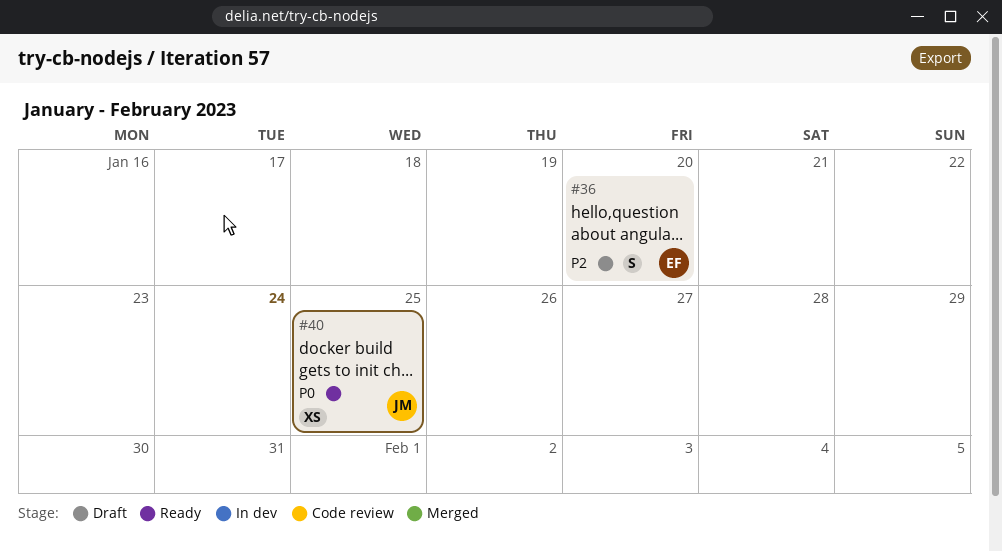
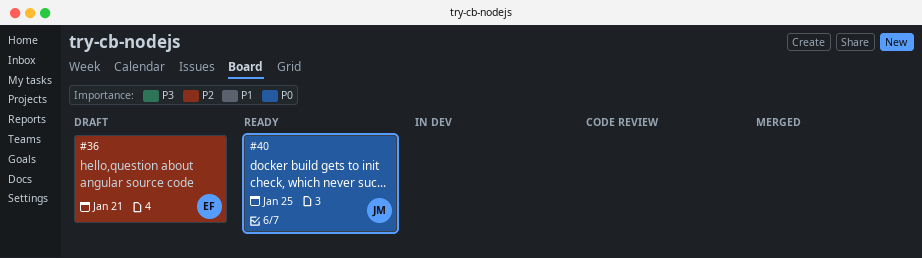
#36, due: Jan 20 -> Jan 21

